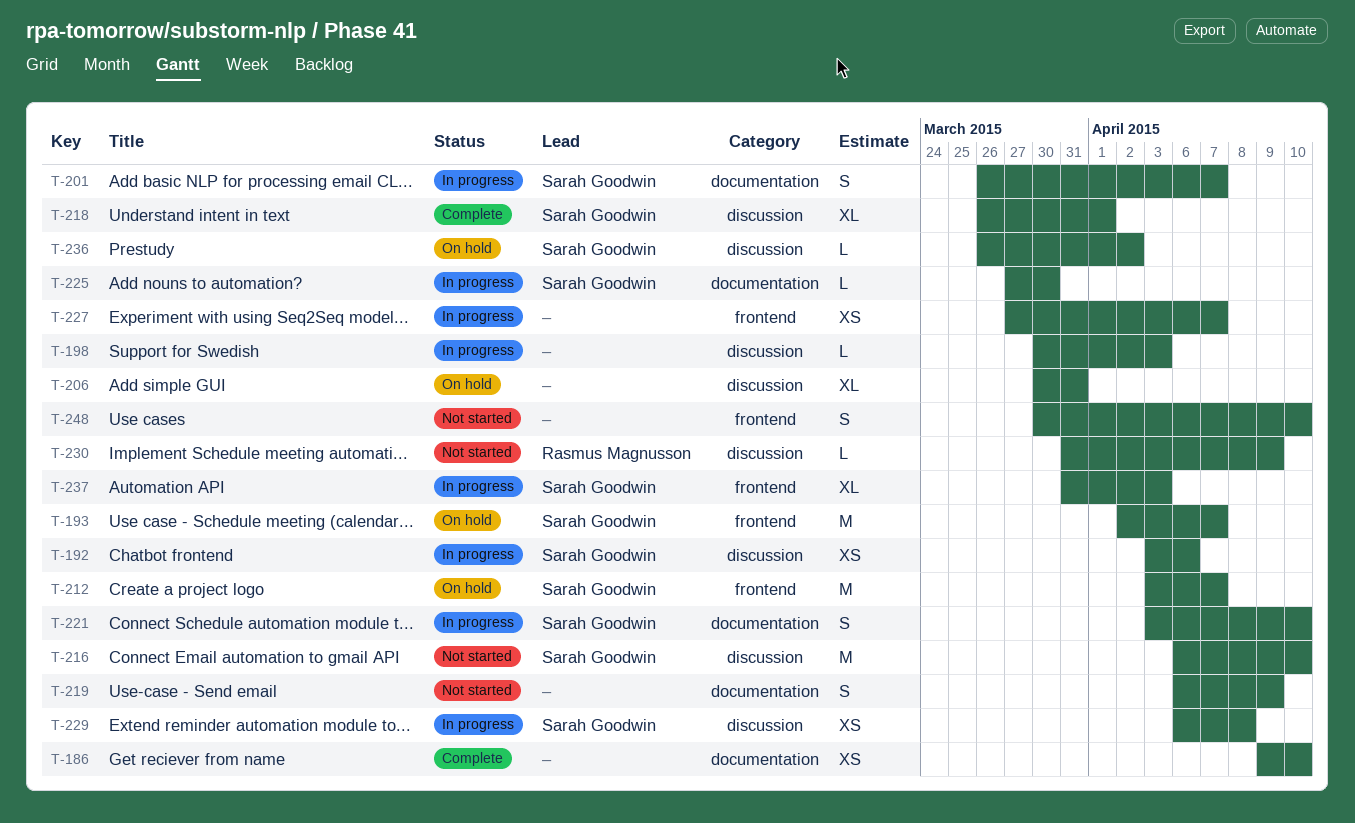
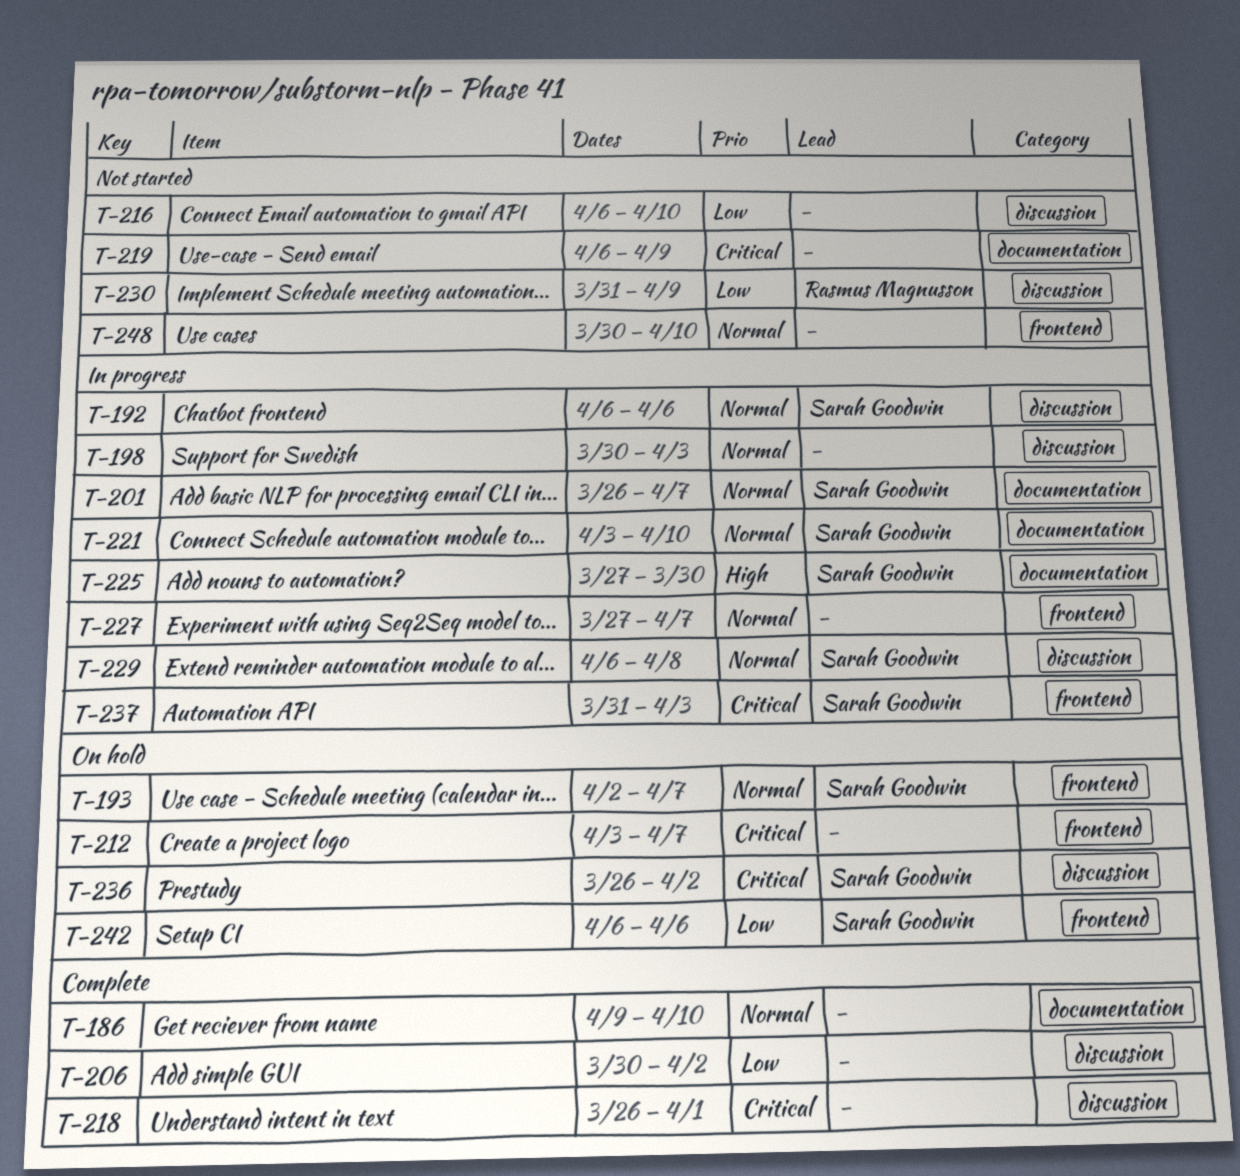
T-192, start: Apr 3 -> Apr 6
T-206, status: On hold -> Complete
T-206, due: Mar 31 -> Apr 2
T-212, owner: Sarah Goodwin -> none
T-216, owner: Sarah Goodwin -> none
T-218, owner: Sarah Goodwin -> none
T-242: none -> present

